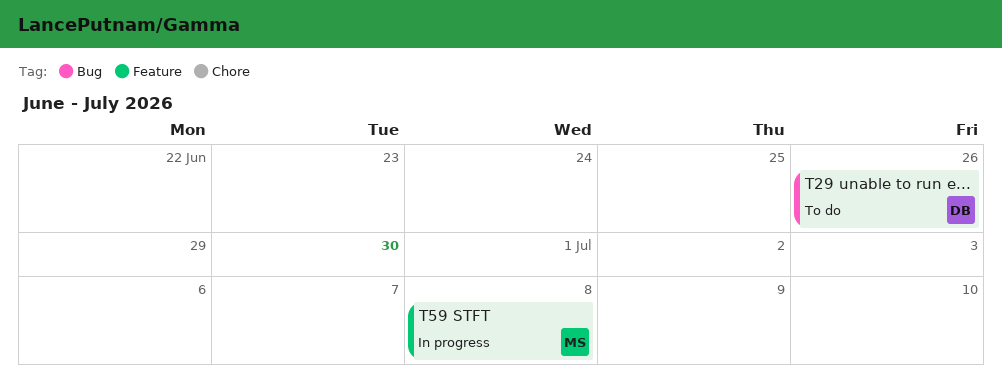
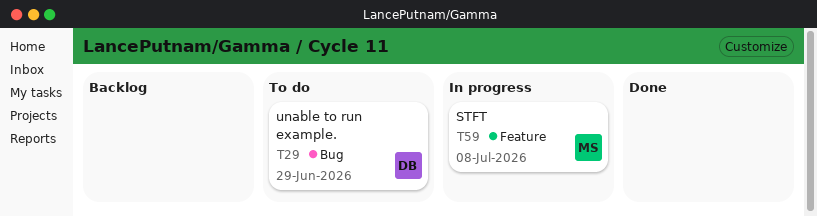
T29, due: Jun 26 -> Jun 29

